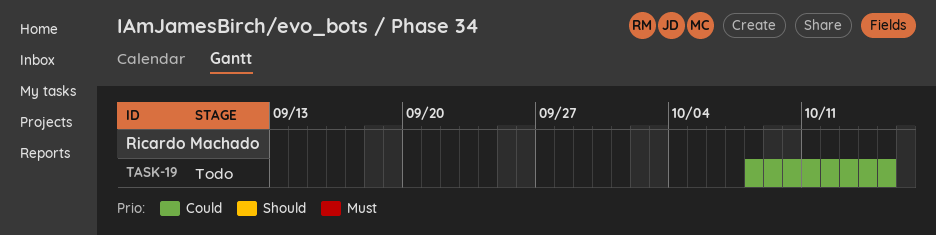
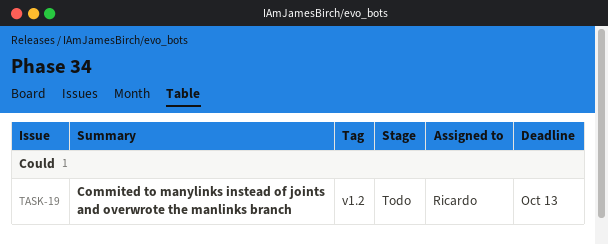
TASK-19, due: Oct 15 -> Oct 13

